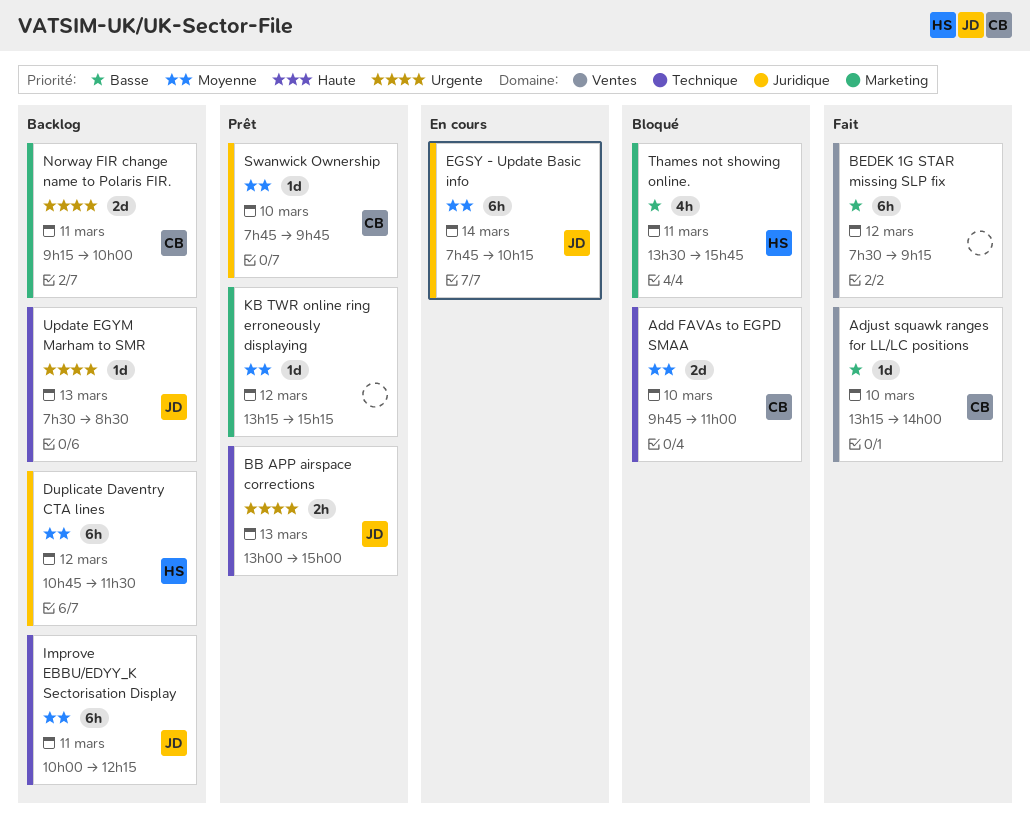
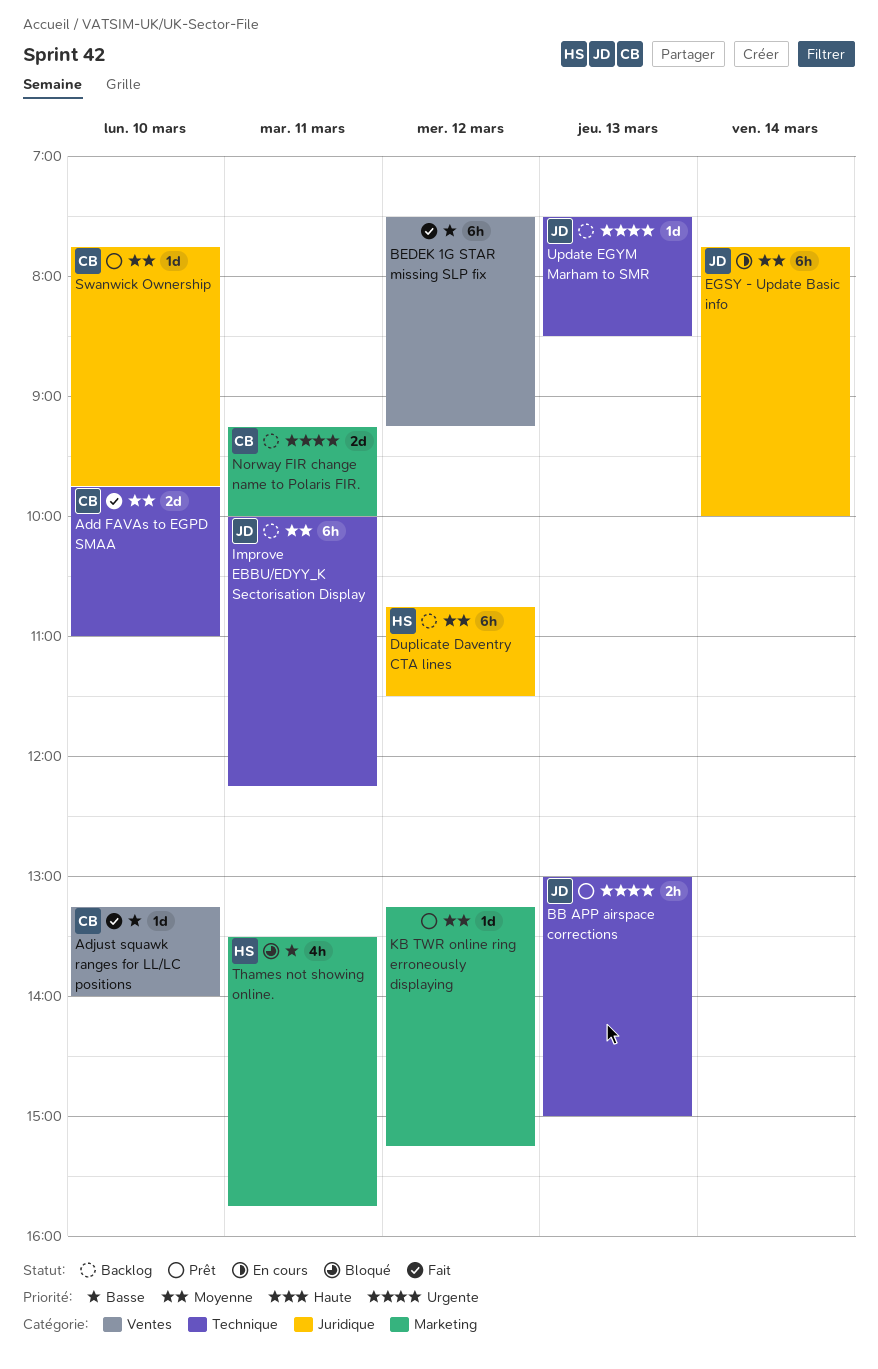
Add FAVAs to EGPD SMAA, status: Bloqué -> Fait
EGSY - Update Basic info, ends: 10:15 -> 10:00

